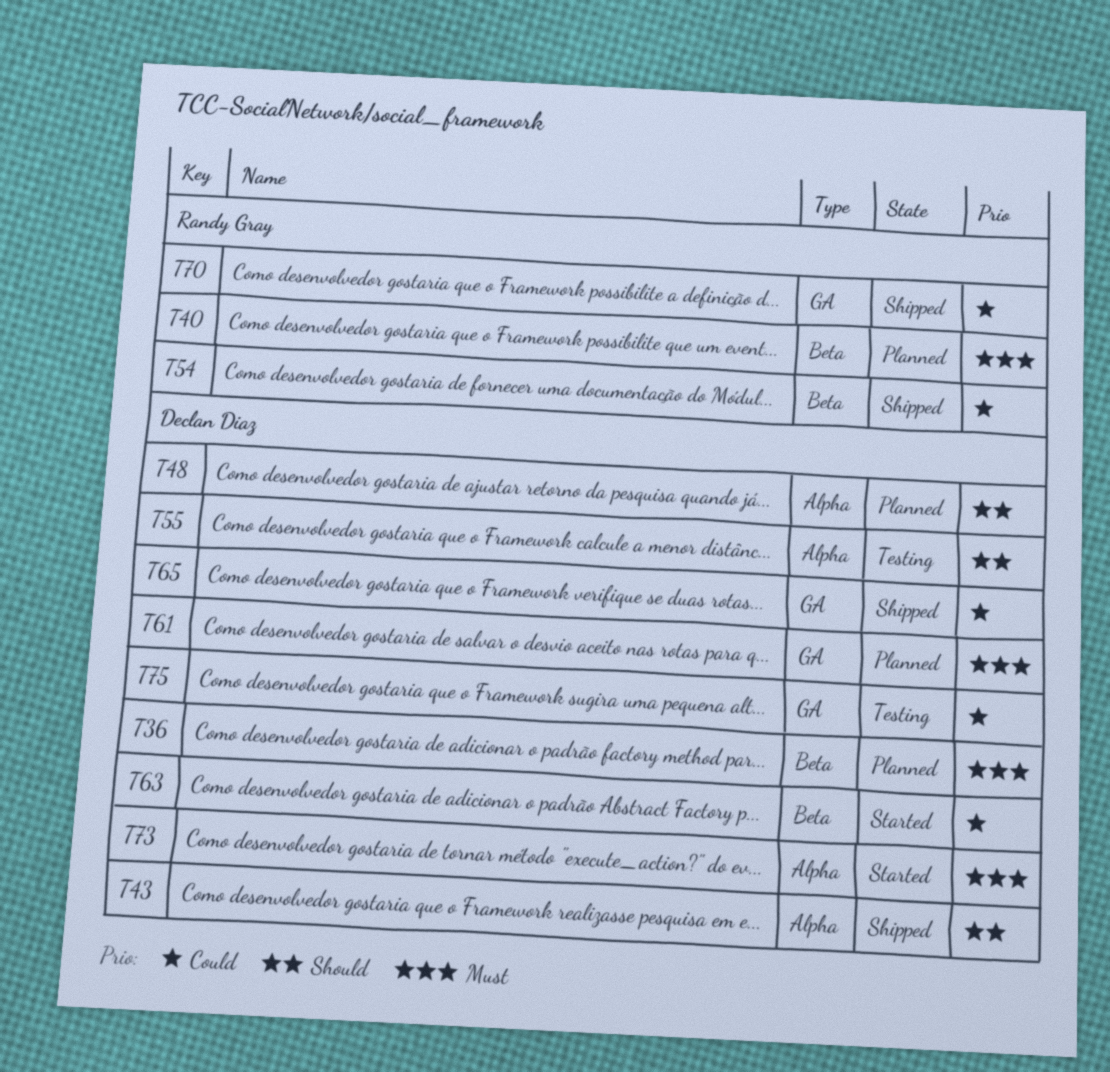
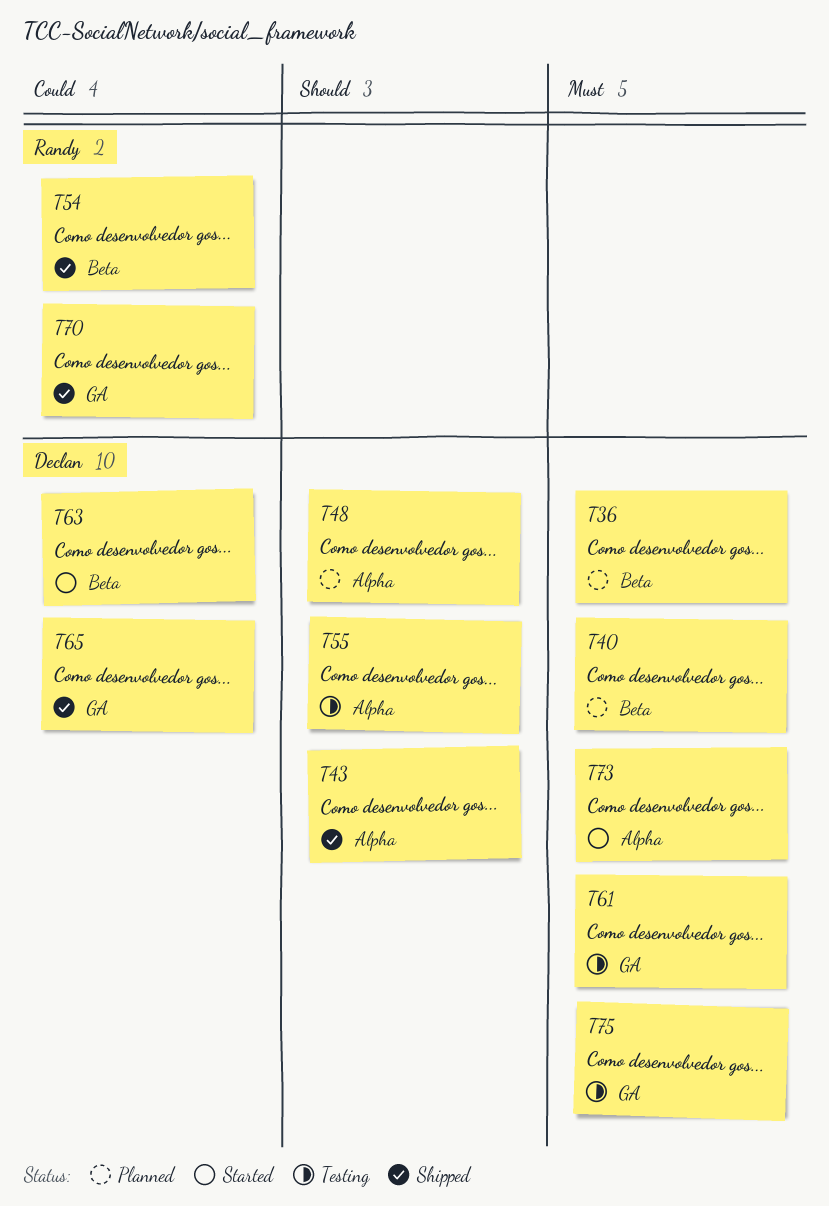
T40, owner: Randy Gray -> Declan Diaz
T61, status: Planned -> Testing
T75, priority: Could -> Must

